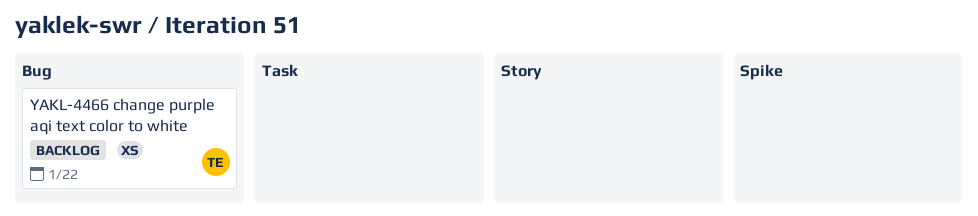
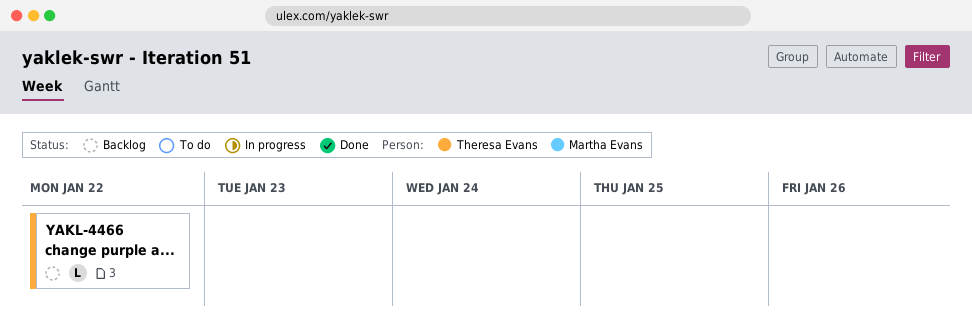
YAKL-4466, estimate: XS -> L

